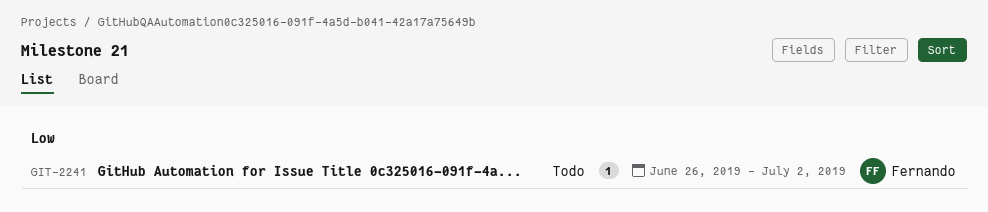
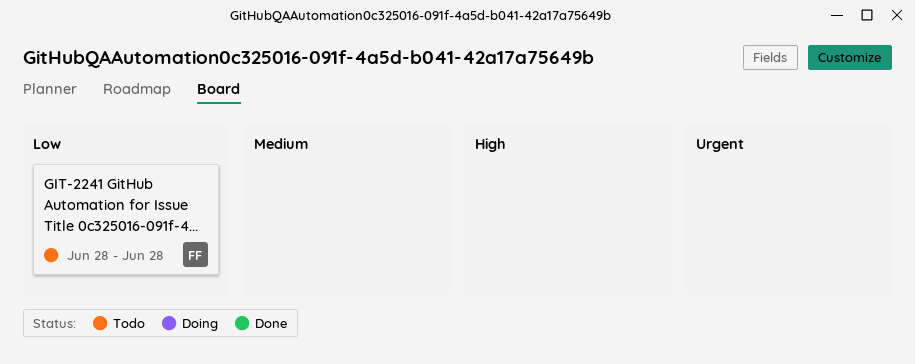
GIT-2241, start: Jun 26 -> Jun 28
GIT-2241, due: Jul 2 -> Jun 28

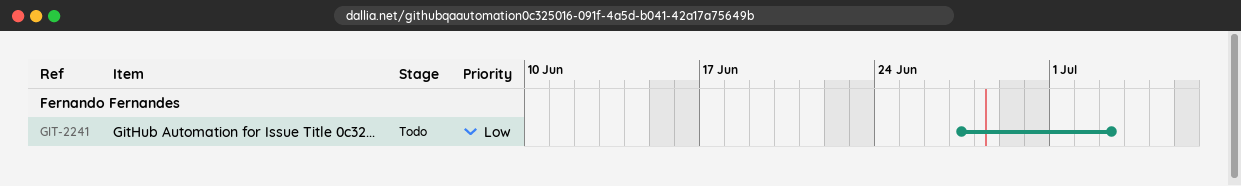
GIT-2241, start: Jun 28 -> Jun 27
GIT-2241, due: Jun 28 -> Jul 3

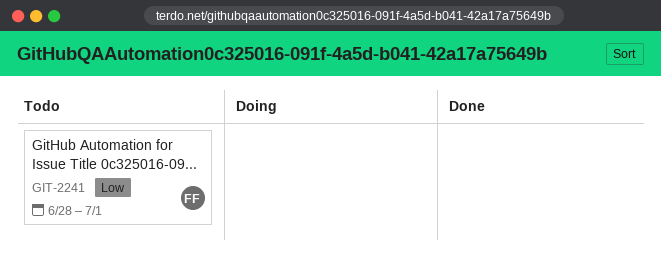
GIT-2241, start: Jun 27 -> Jun 28
GIT-2241, due: Jul 3 -> Jul 1

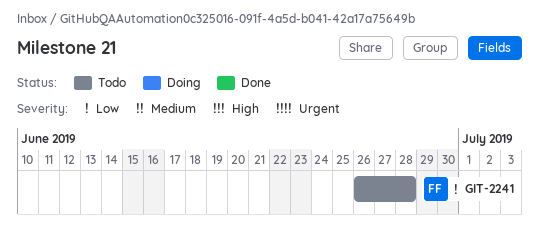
GIT-2241, start: Jun 28 -> Jun 26
GIT-2241, due: Jul 1 -> Jun 28

